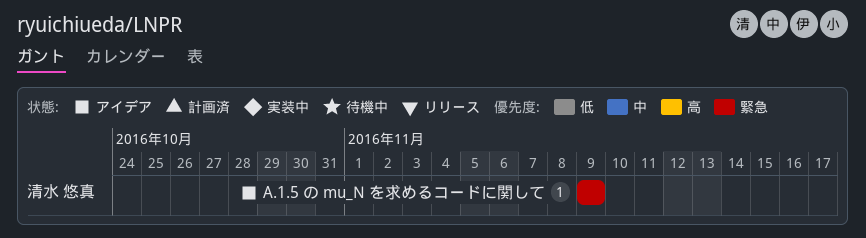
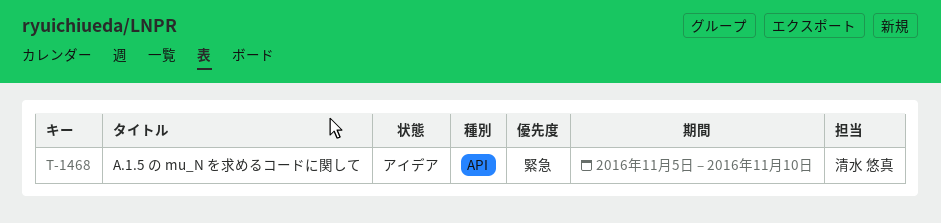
A.1.5 の mu_N を求めるコードに関して, start: Nov 9 -> Nov 5
A.1.5 の mu_N を求めるコードに関して, due: Nov 9 -> Nov 10

